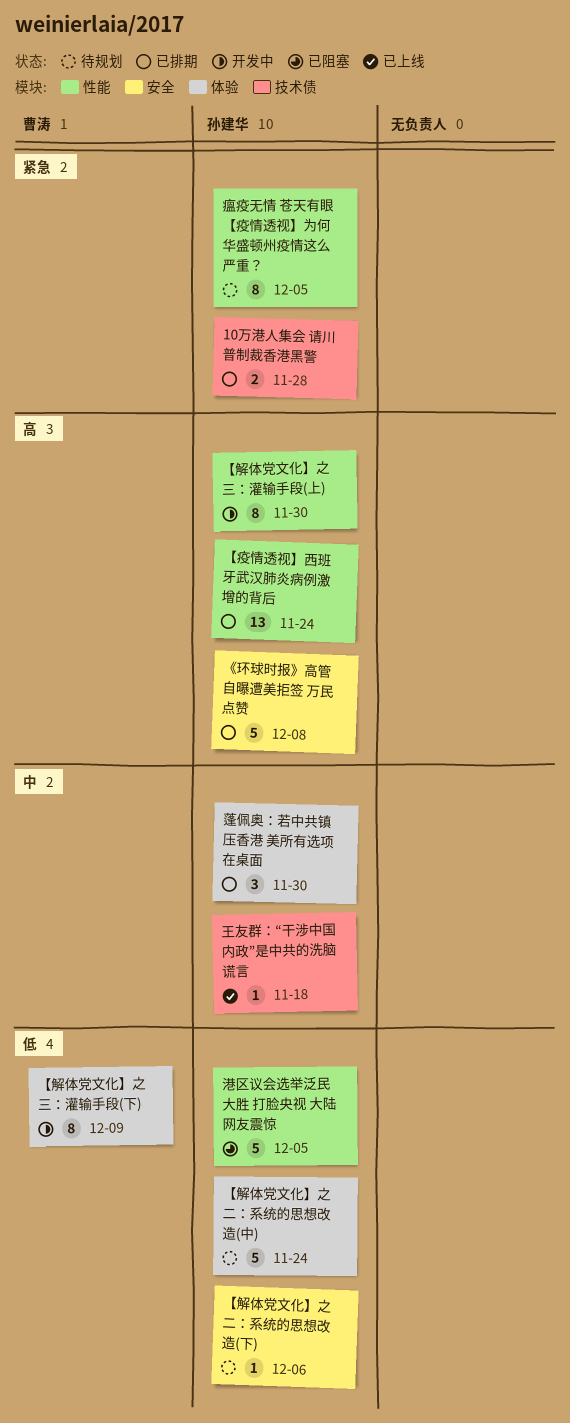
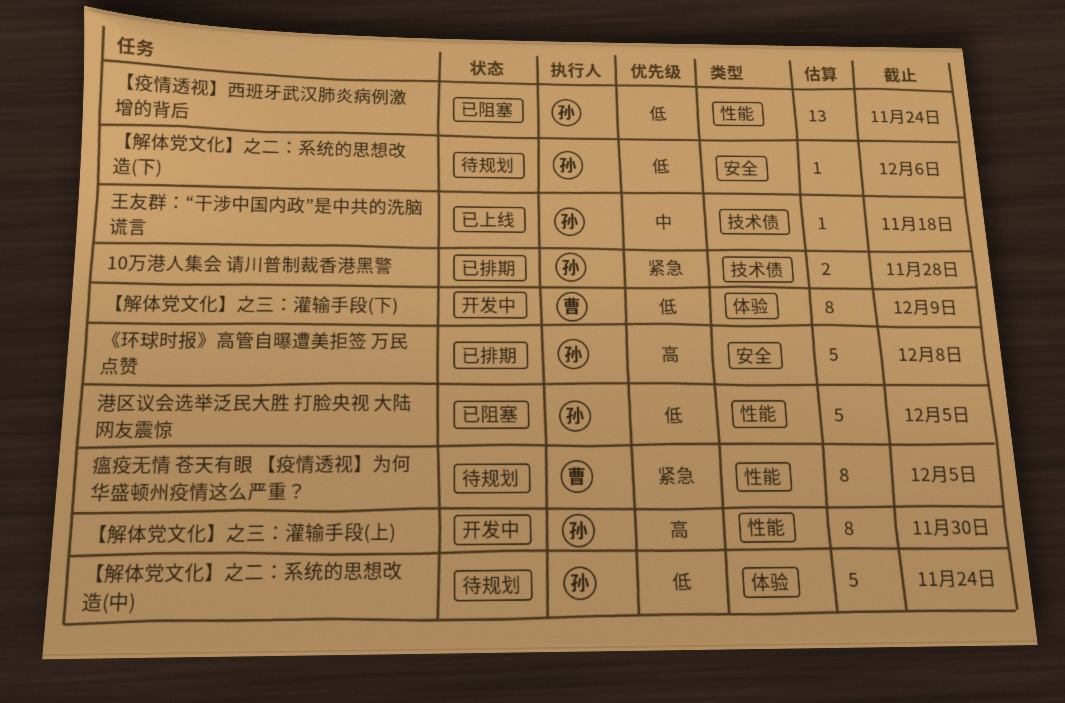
【疫情透视】西班牙武汉肺炎病例激增的背后, status: 已排期 -> 已阻塞
【疫情透视】西班牙武汉肺炎病例激增的背后, priority: 高 -> 低
瘟疫无情 苍天有眼 【疫情透视】为何华盛顿州疫情这么严重？, owner: 孙建华 -> 曹涛
蓬佩奥：若中共镇压香港 美所有选项在桌面: present -> none

